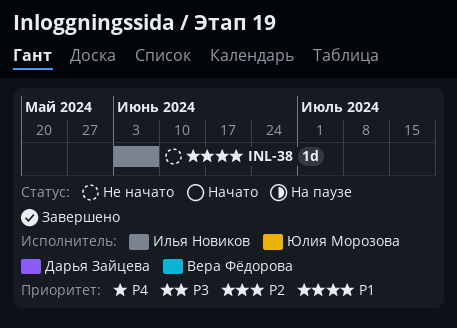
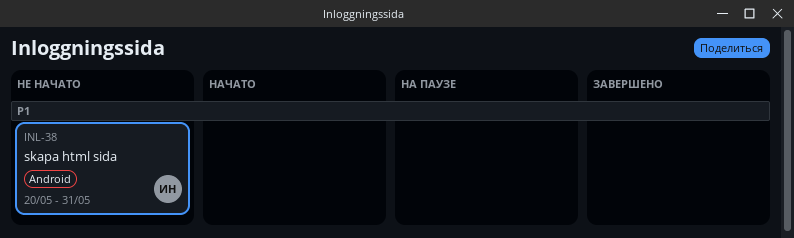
INL-38, start: Jun 3 -> May 20
INL-38, due: Jun 7 -> May 31

